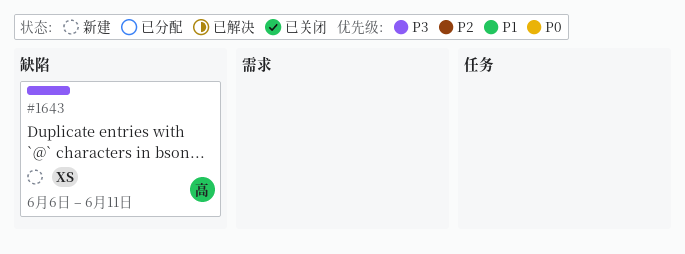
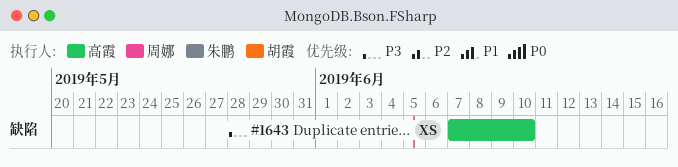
#1643, start: Jun 6 -> Jun 7
#1643, due: Jun 11 -> Jun 10

